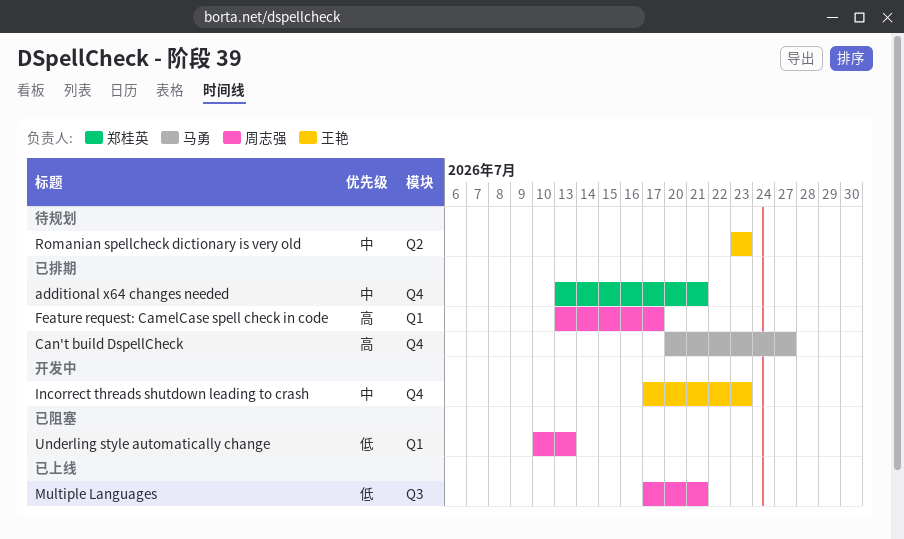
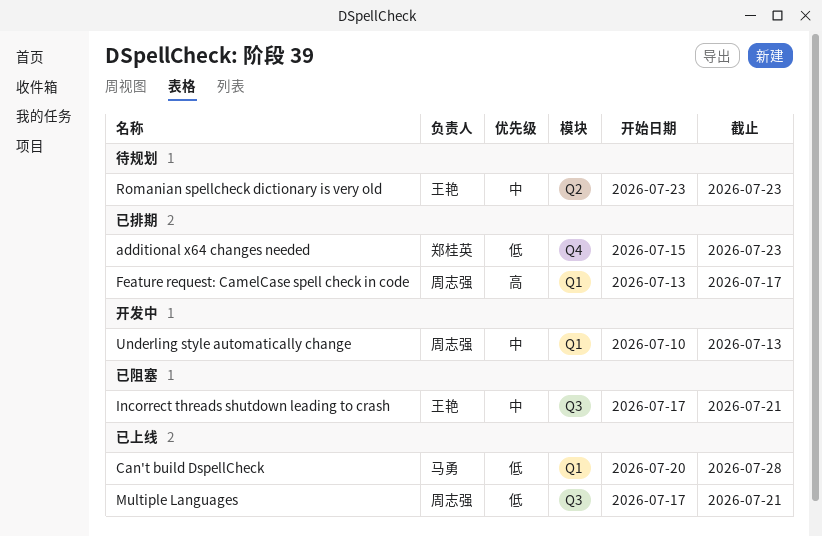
additional x64 changes needed, priority: 中 -> 低
additional x64 changes needed, start: Jul 13 -> Jul 15
additional x64 changes needed, due: Jul 21 -> Jul 23
Can't build DspellCheck, status: 已排期 -> 已上线
Can't build DspellCheck, priority: 高 -> 低
Can't build DspellCheck, label: Q4 -> Q1
Can't build DspellCheck, due: Jul 27 -> Jul 28
Incorrect threads shutdown leading to crash, status: 开发中 -> 已阻塞
Incorrect threads shutdown leading to crash, label: Q4 -> Q3
Incorrect threads shutdown leading to crash, due: Jul 23 -> Jul 21
Underling style automatically change, status: 已阻塞 -> 开发中
Underling style automatically change, priority: 低 -> 中

